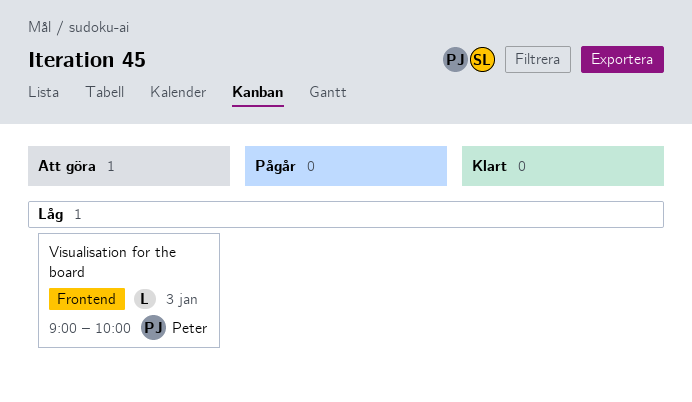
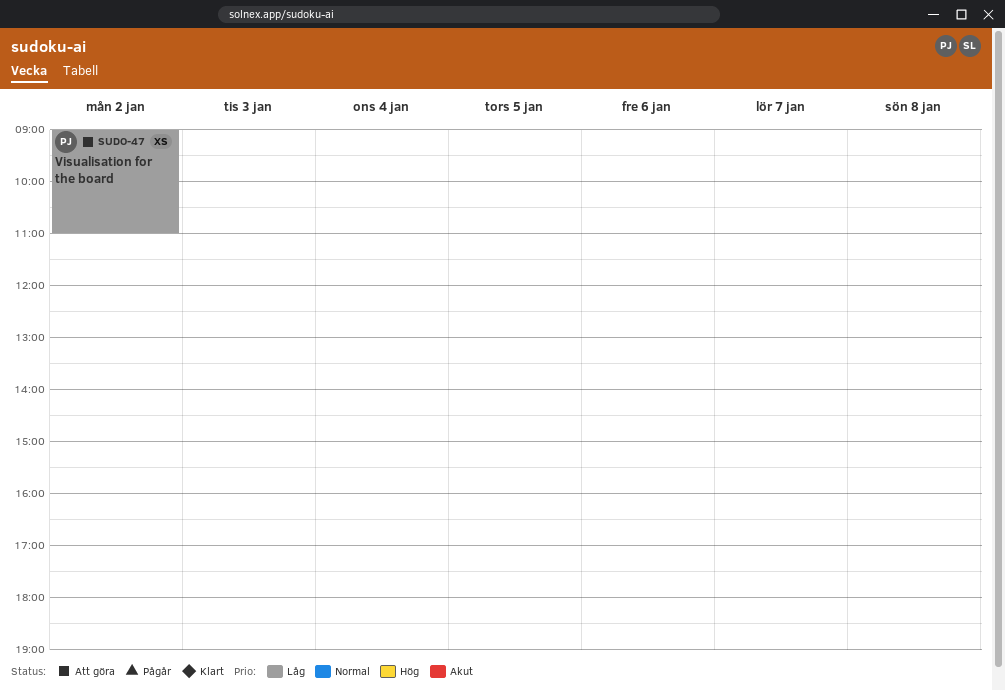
Visualisation for the board, estimate: L -> XS
Visualisation for the board, day: Jan 3 -> Jan 2
Visualisation for the board, ends: 10:00 -> 11:00

